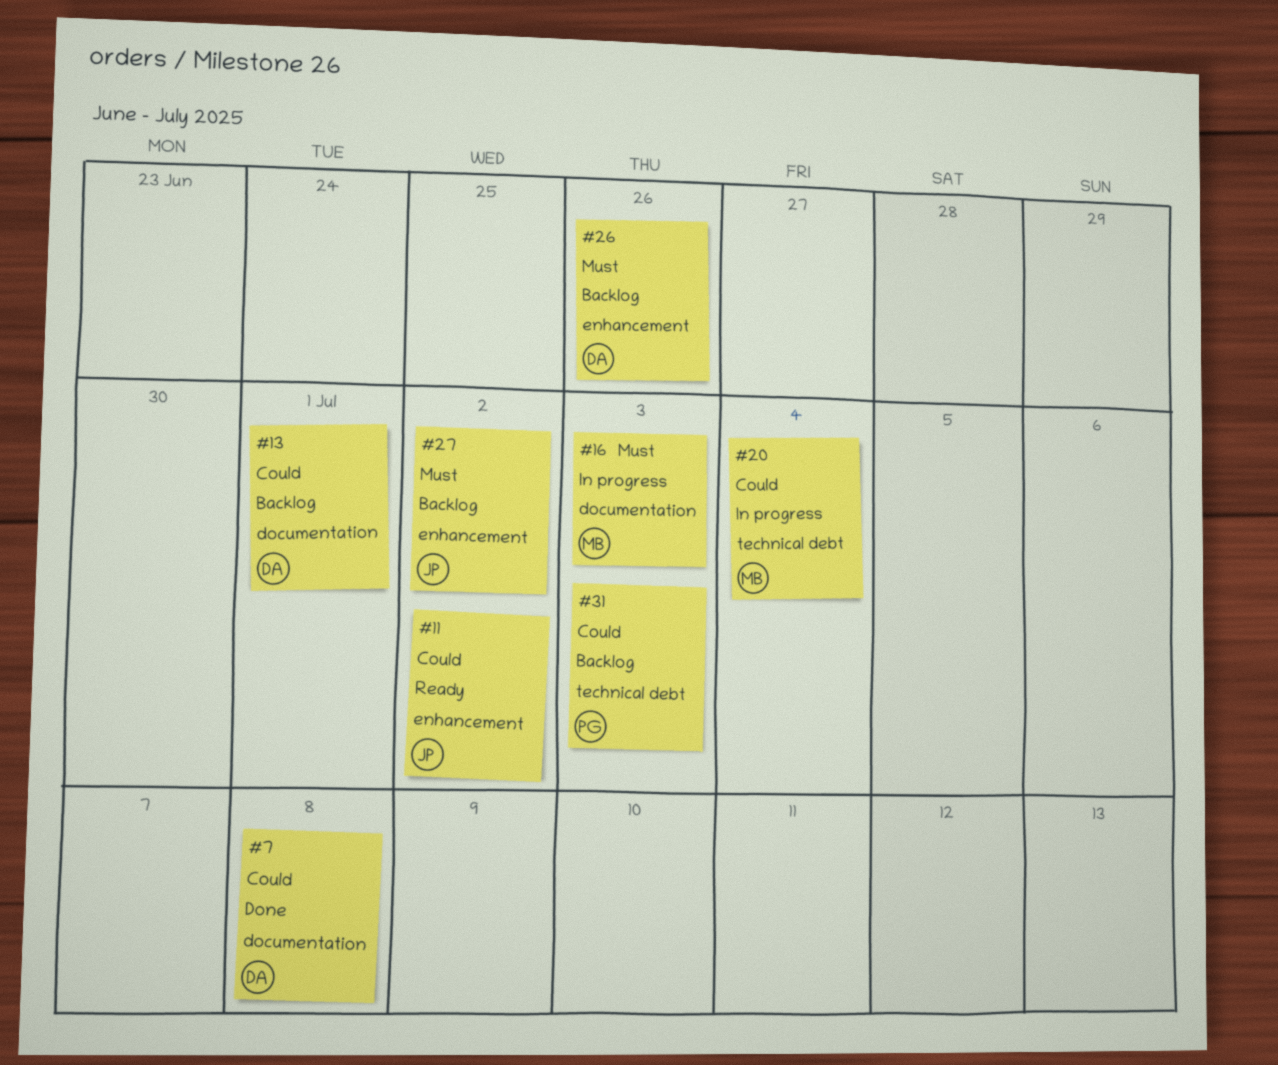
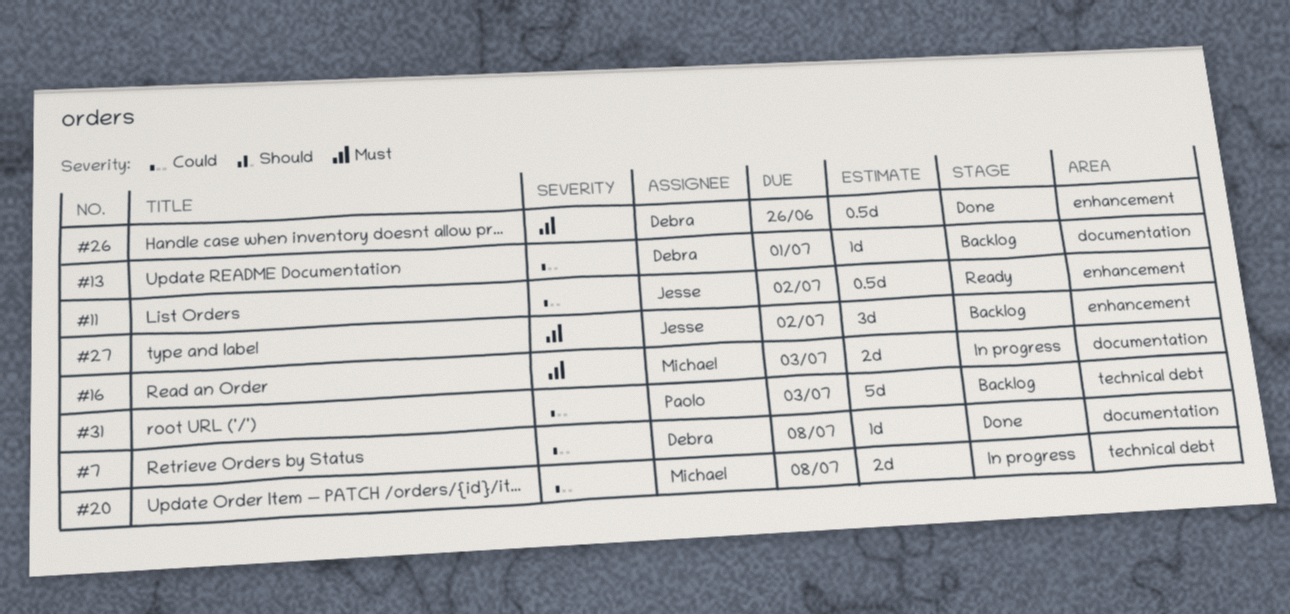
#20, due: Jul 4 -> Jul 8
#26, status: Backlog -> Done

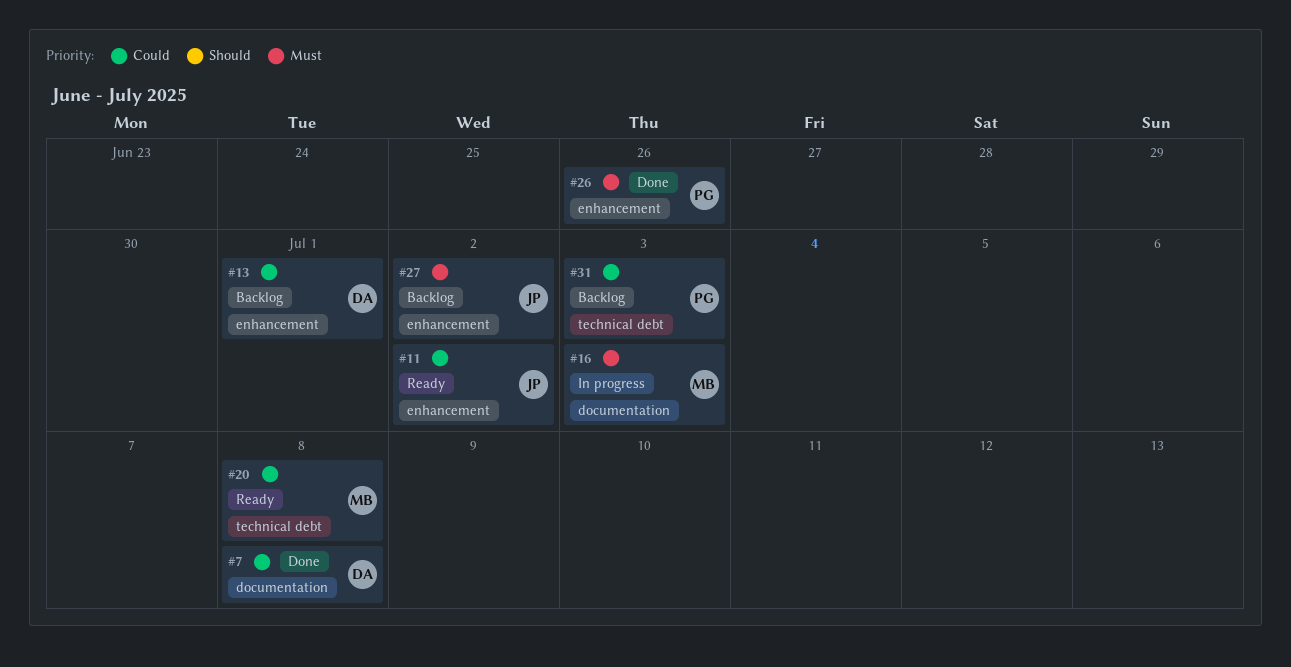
#13, label: documentation -> enhancement
#20, status: In progress -> Ready
#26, owner: Debra -> Paolo

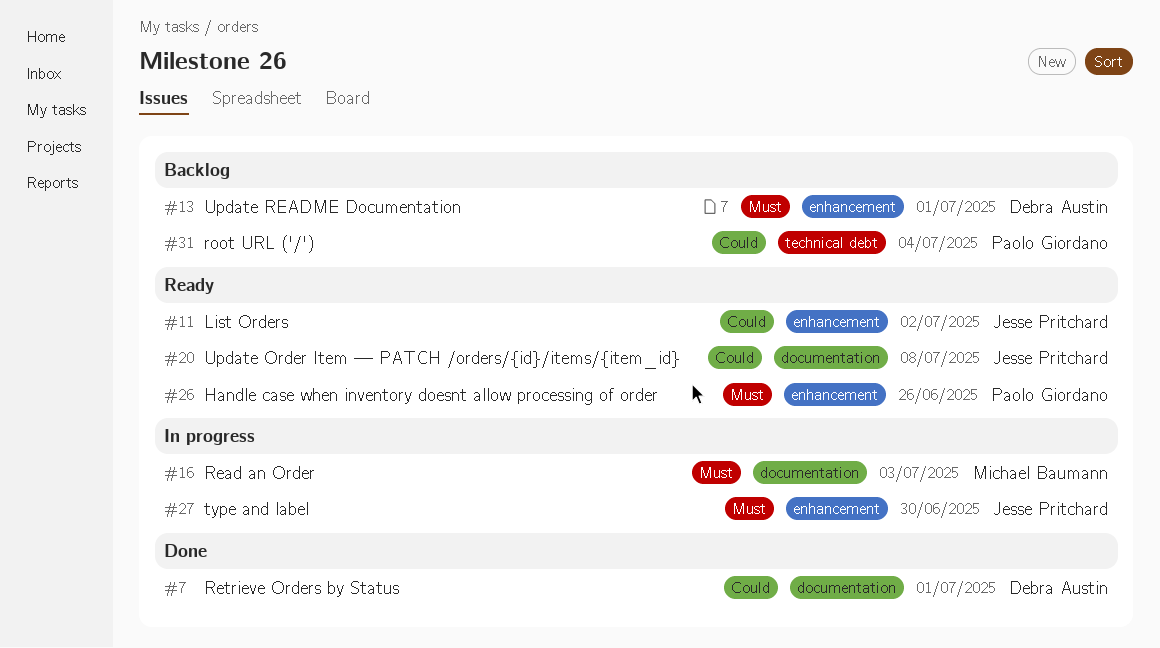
#7, due: Jul 8 -> Jul 1
#13, priority: Could -> Must
#20, owner: Michael Baumann -> Jesse Pritchard
#20, label: technical debt -> documentation
#26, status: Done -> Ready
#27, status: Backlog -> In progress
#27, due: Jul 2 -> Jun 30
#31, due: Jul 3 -> Jul 4

